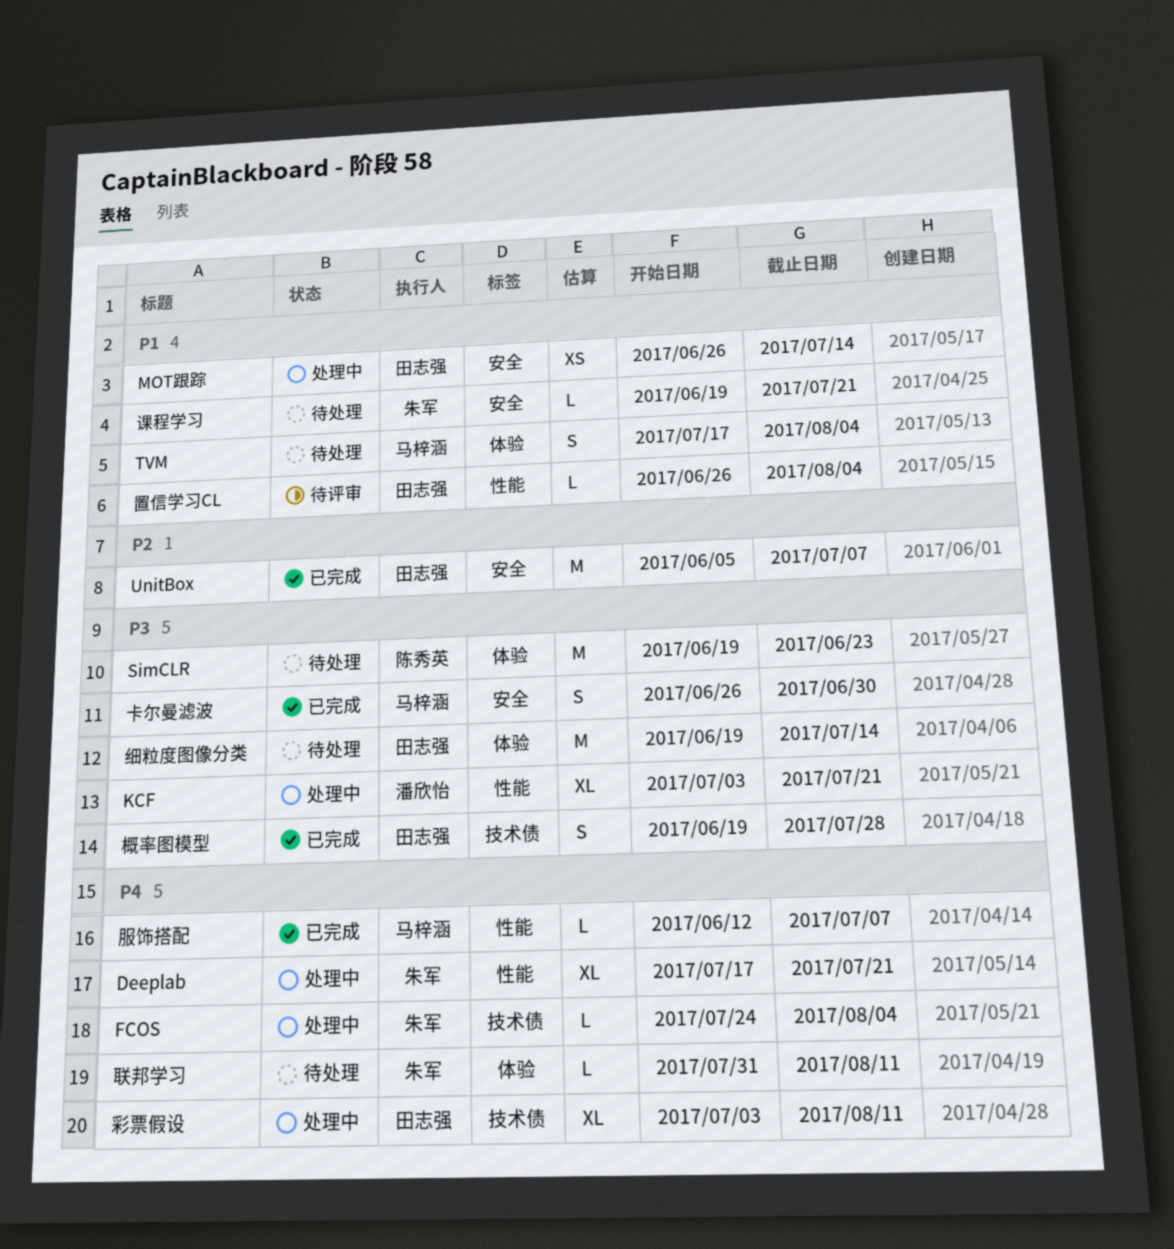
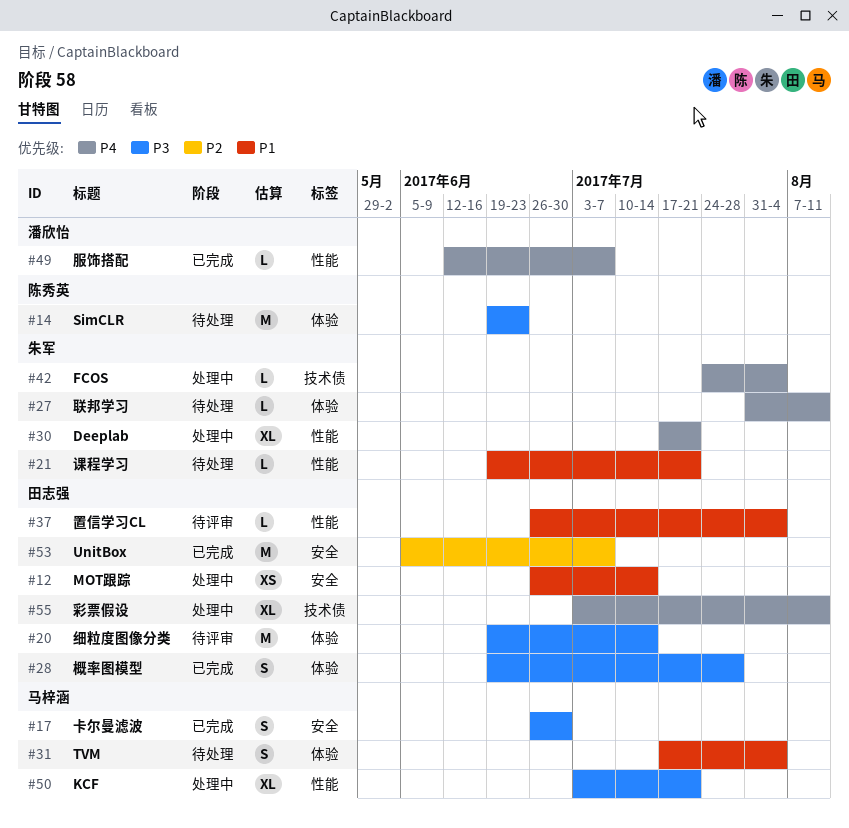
KCF, owner: 潘欣怡 -> 马梓涵
服饰搭配, owner: 马梓涵 -> 潘欣怡
概率图模型, label: 技术债 -> 体验
细粒度图像分类, status: 待处理 -> 待评审
课程学习, label: 安全 -> 性能

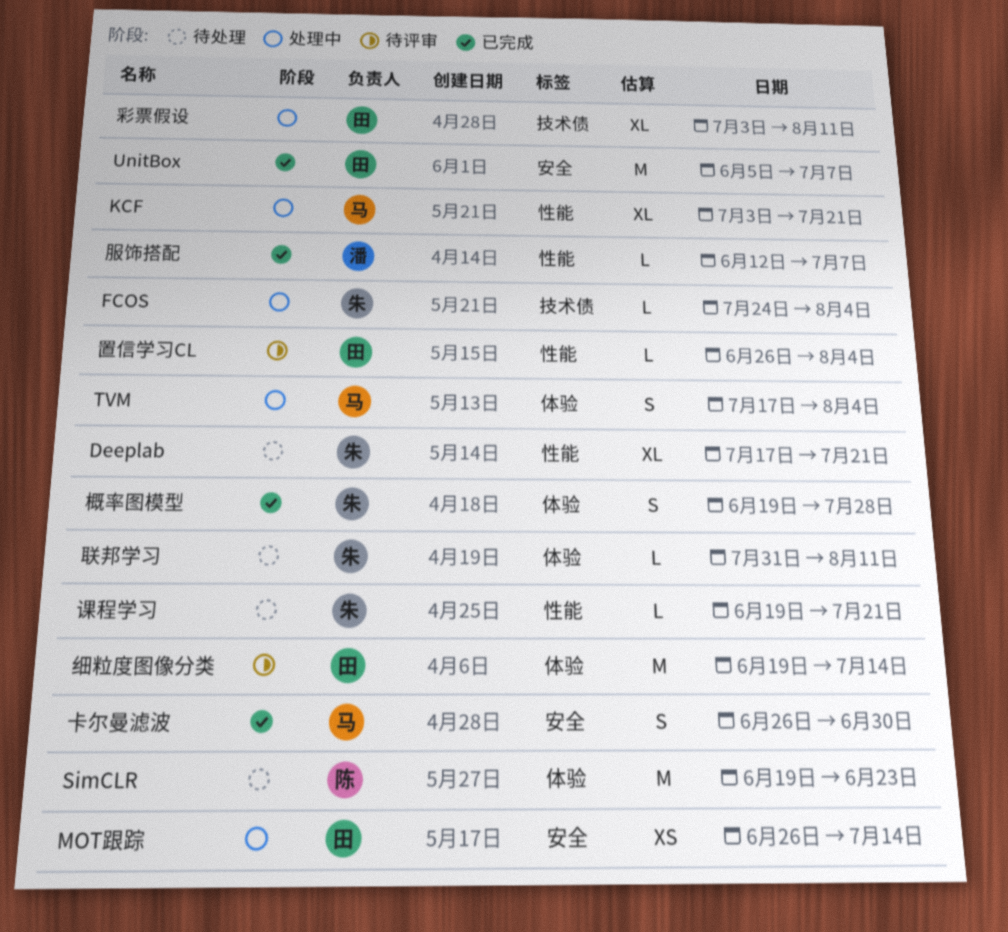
Deeplab, status: 处理中 -> 待处理
TVM, status: 待处理 -> 处理中
概率图模型, owner: 田志强 -> 朱军

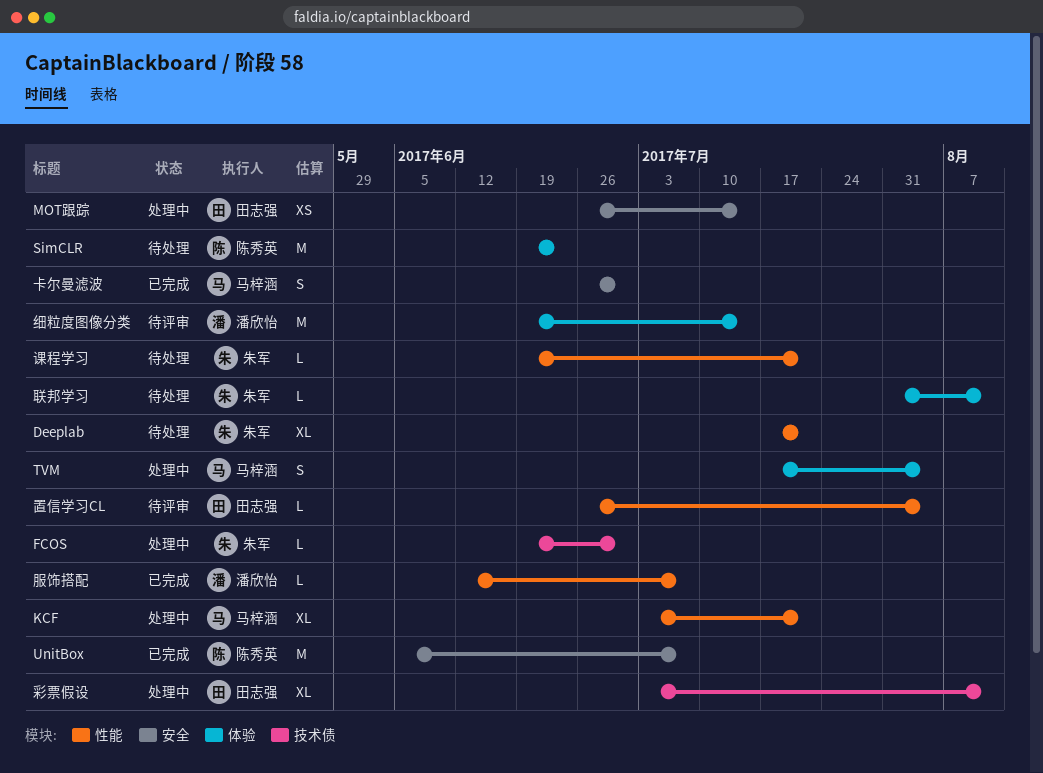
FCOS, start: Jul 24 -> Jun 19
FCOS, due: Aug 4 -> Jun 30
UnitBox, owner: 田志强 -> 陈秀英
概率图模型: present -> none
细粒度图像分类, owner: 田志强 -> 潘欣怡

